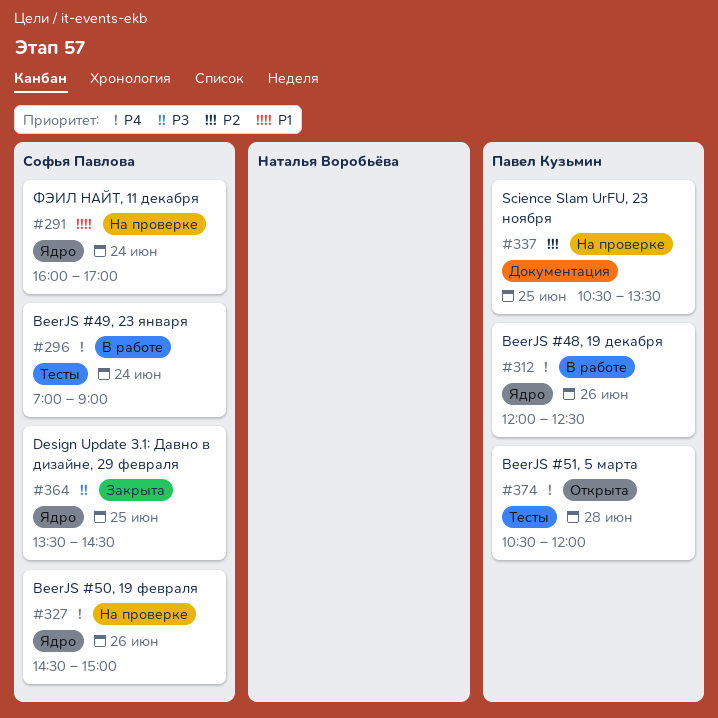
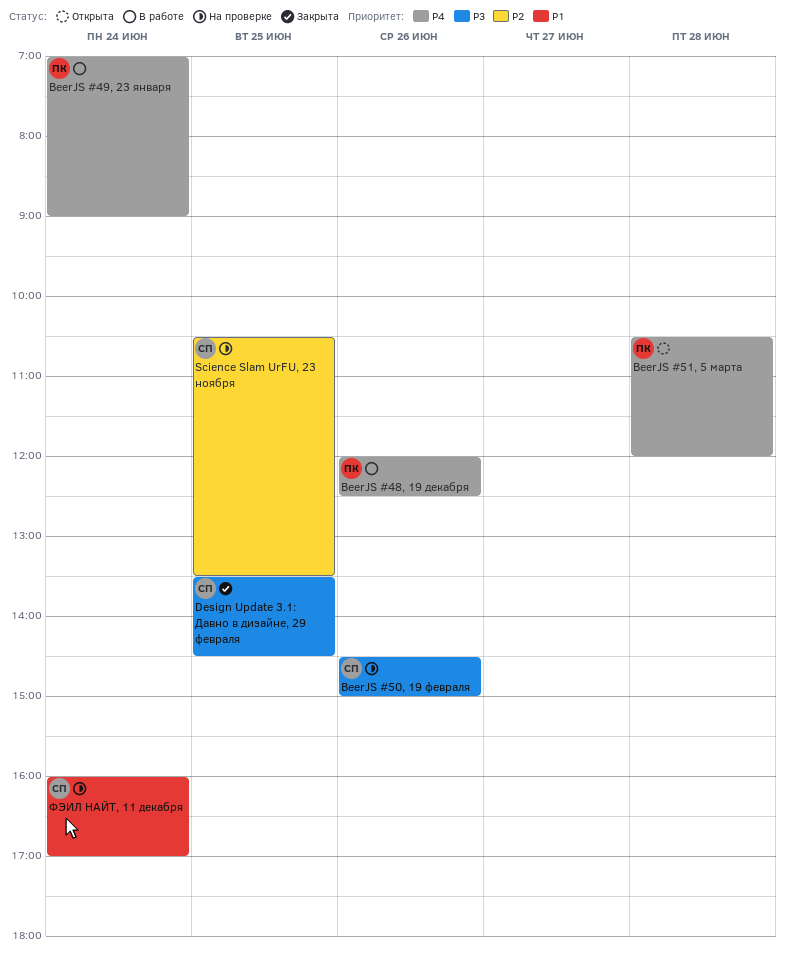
BeerJS #49, 23 января, owner: Софья Павлова -> Павел Кузьмин
BeerJS #50, 19 февраля, priority: P4 -> P3
Science Slam UrFU, 23 ноября, owner: Павел Кузьмин -> Софья Павлова

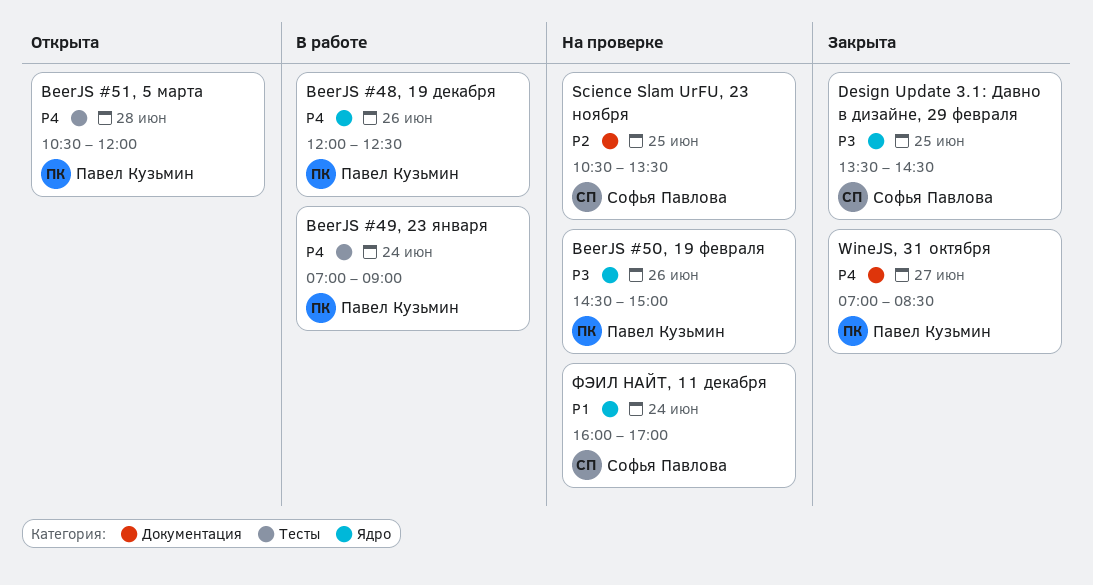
BeerJS #50, 19 февраля, owner: Софья Павлова -> Павел Кузьмин
WineJS, 31 октября: none -> present

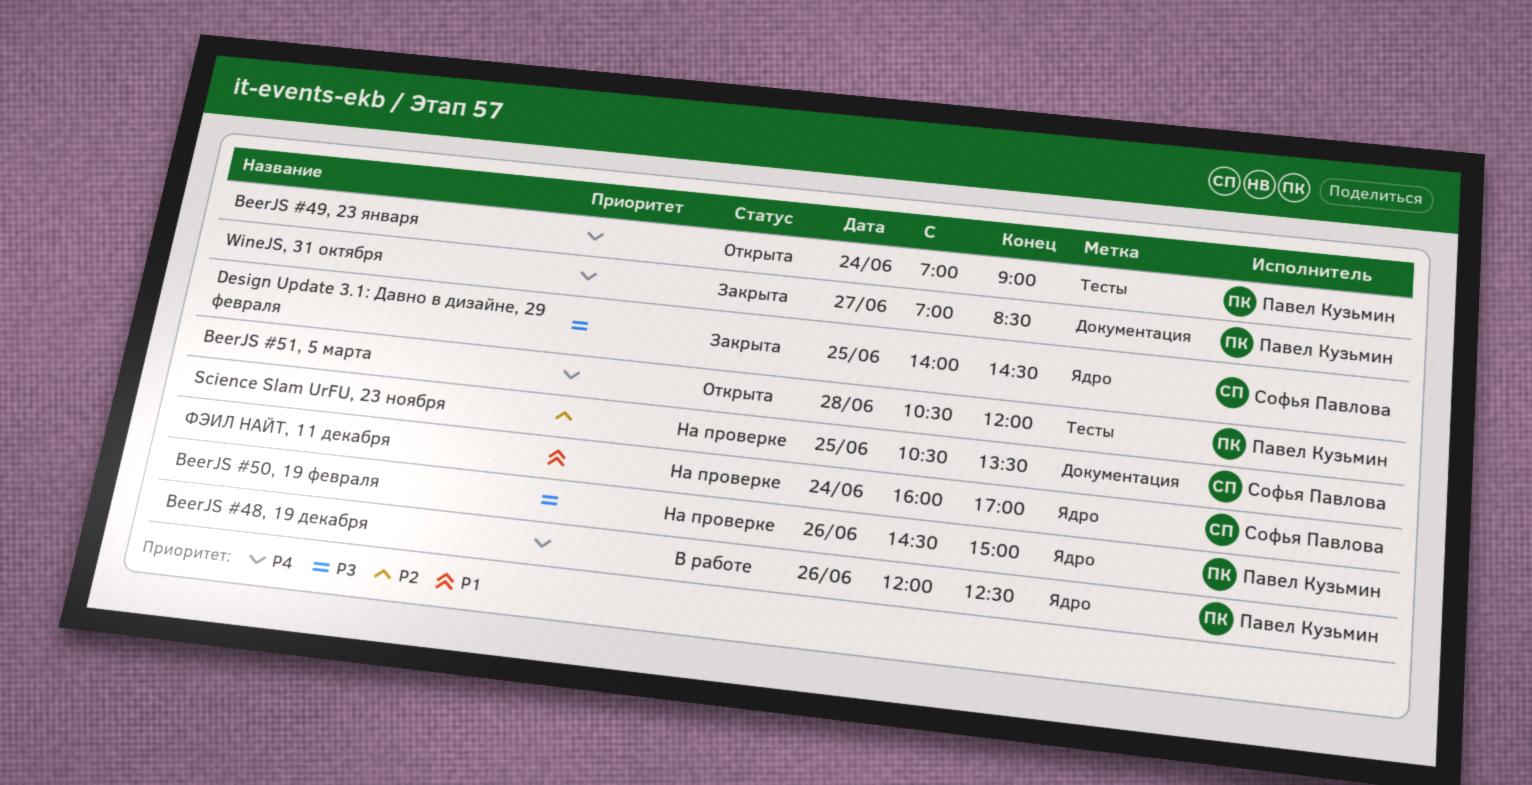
BeerJS #49, 23 января, status: В работе -> Открыта
Design Update 3.1: Давно в дизайне, 29 февраля, begins: 13:30 -> 14:00

